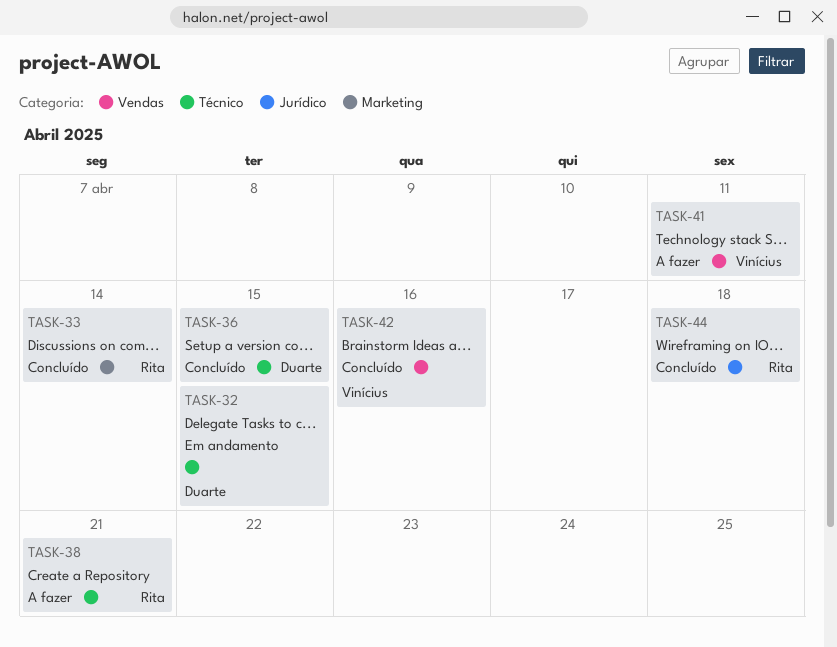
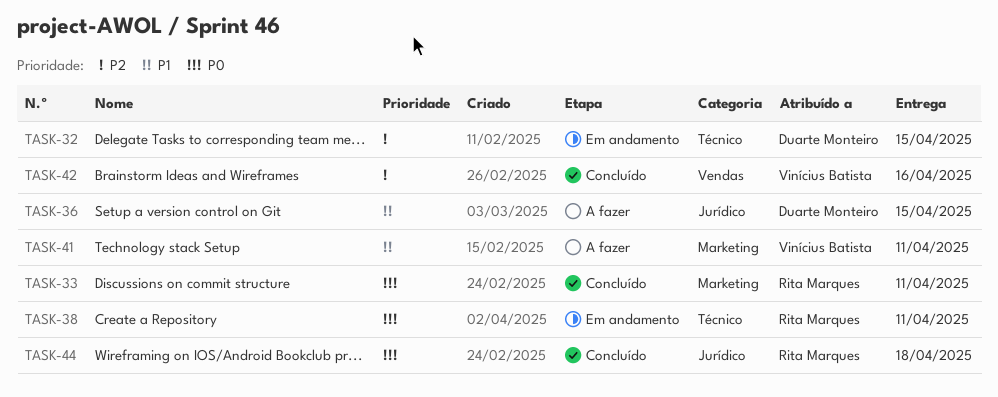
TASK-33, due: Apr 14 -> Apr 11
TASK-36, status: Concluído -> A fazer
TASK-36, label: Técnico -> Jurídico
TASK-38, status: A fazer -> Em andamento
TASK-38, due: Apr 21 -> Apr 11
TASK-41, label: Vendas -> Marketing

